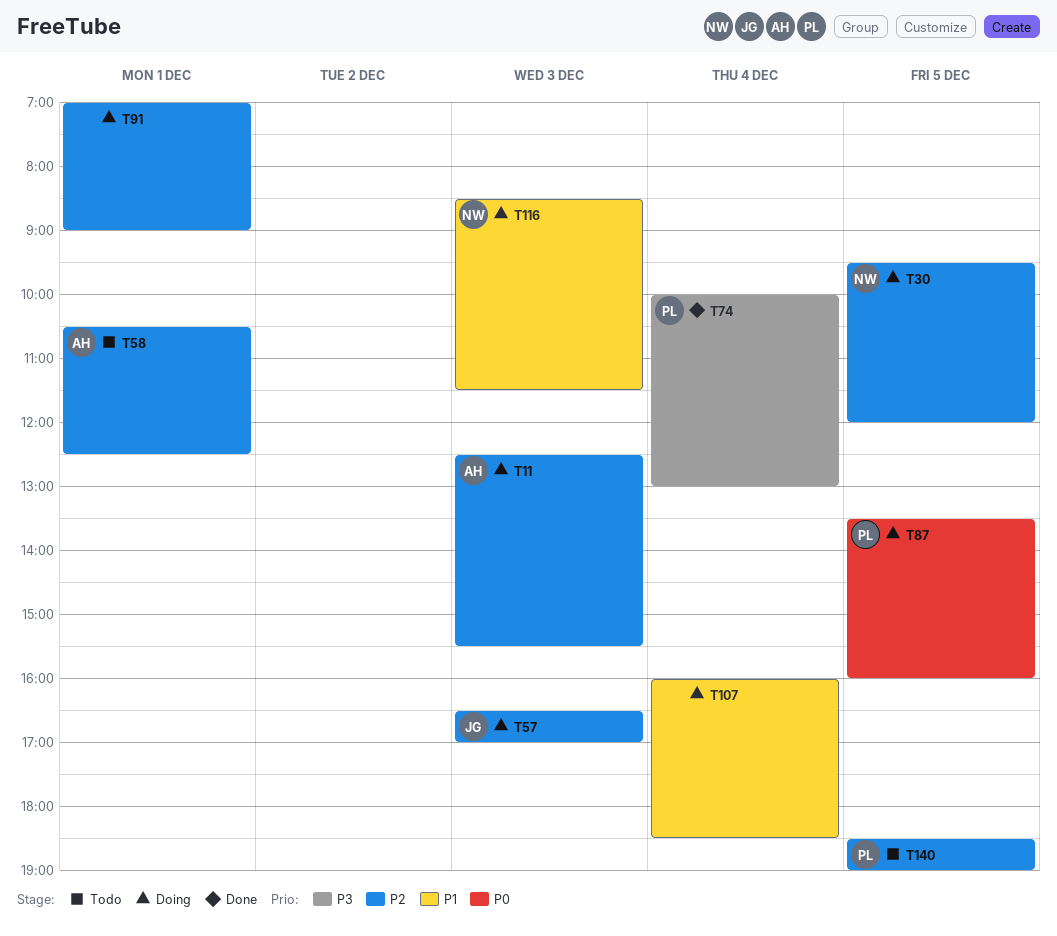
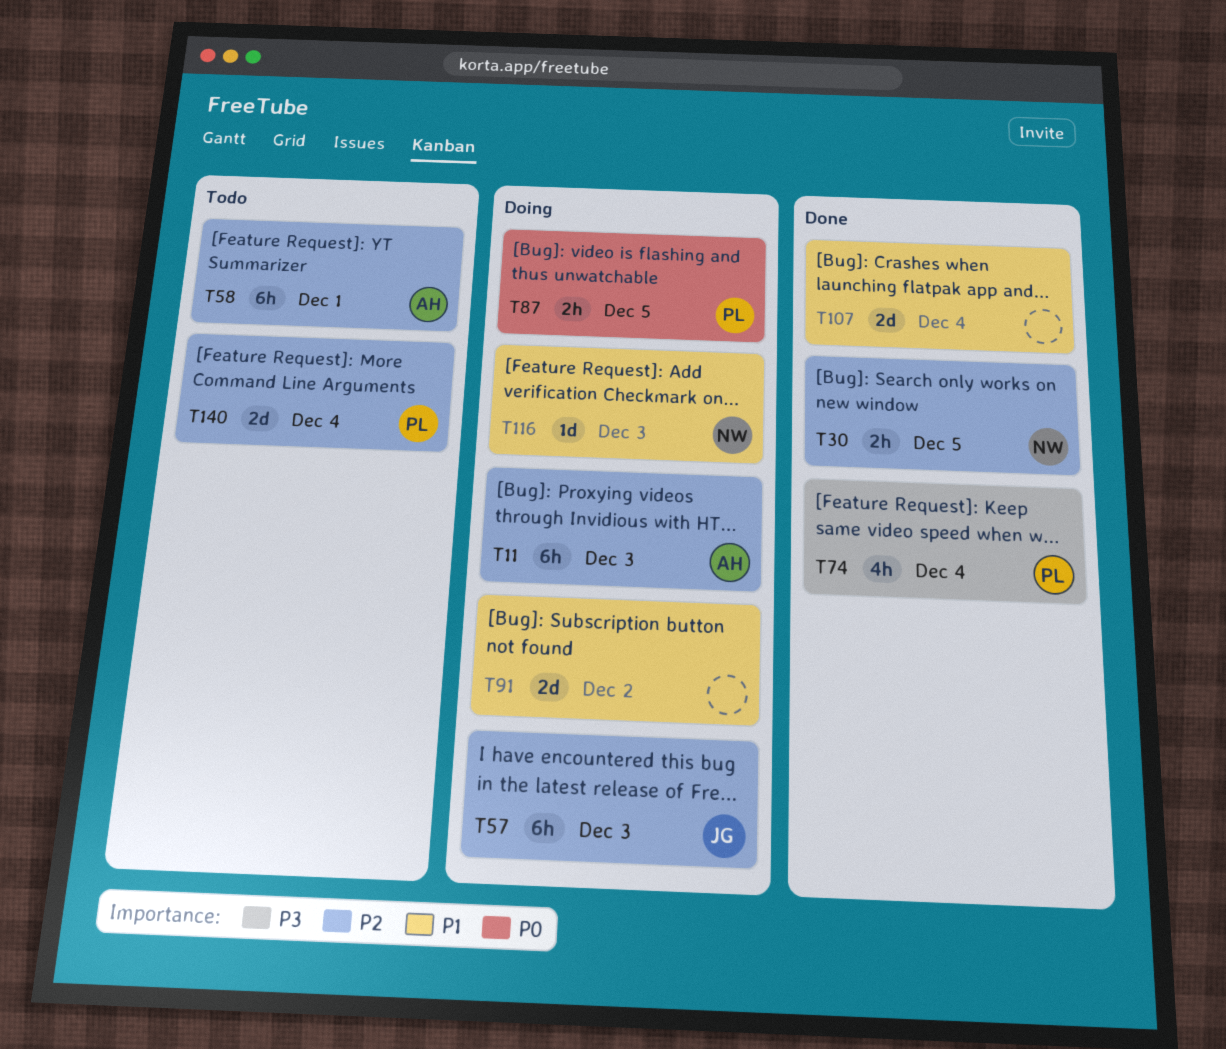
T30, status: Doing -> Done
T91, priority: P2 -> P1
T91, day: Dec 1 -> Dec 2
T107, status: Doing -> Done
T140, day: Dec 5 -> Dec 4

